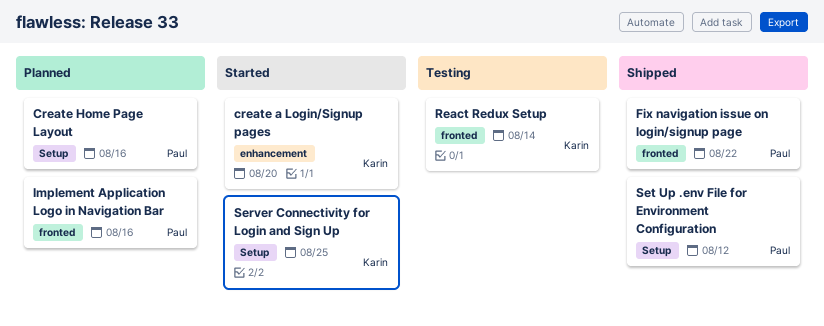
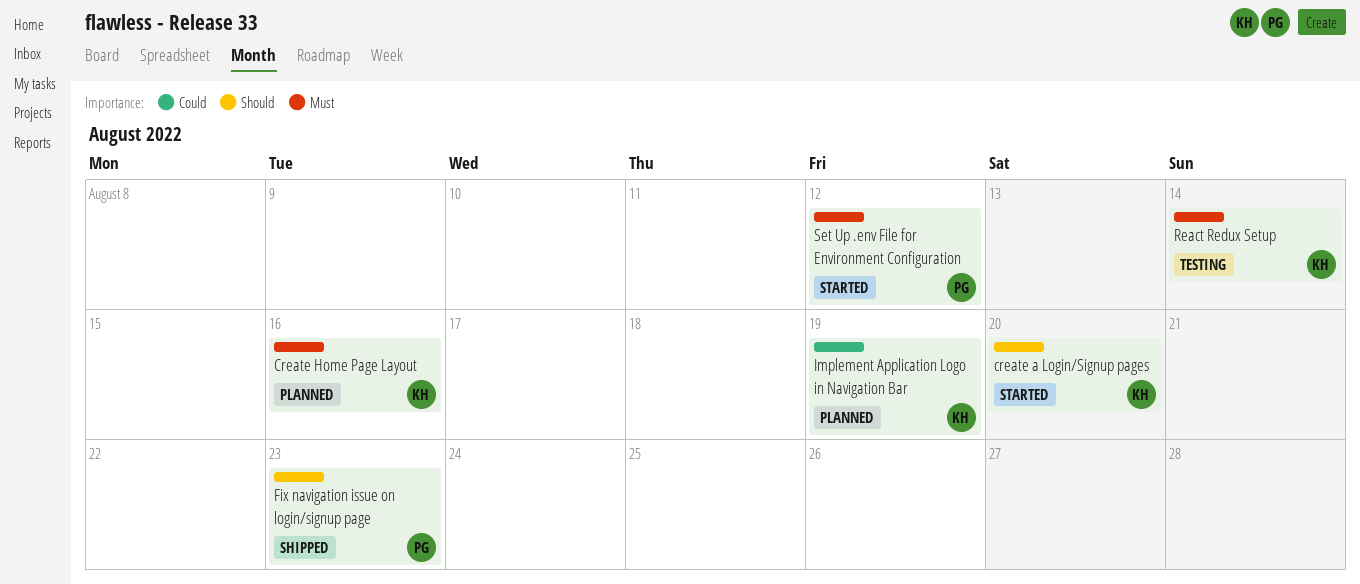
Create Home Page Layout, owner: Paul -> Karin
Fix navigation issue on login/signup page, due: Aug 22 -> Aug 23
Implement Application Logo in Navigation Bar, owner: Paul -> Karin
Implement Application Logo in Navigation Bar, due: Aug 16 -> Aug 19
Server Connectivity for Login and Sign Up: present -> none
Set Up .env File for Environment Configuration, status: Shipped -> Started

